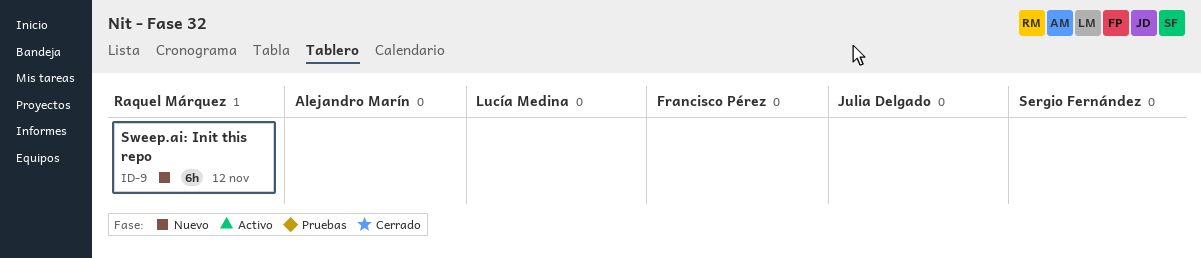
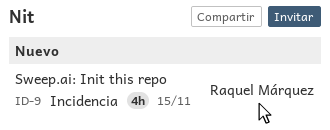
ID-9, estimate: 6h -> 4h
ID-9, due: Nov 12 -> Nov 15

